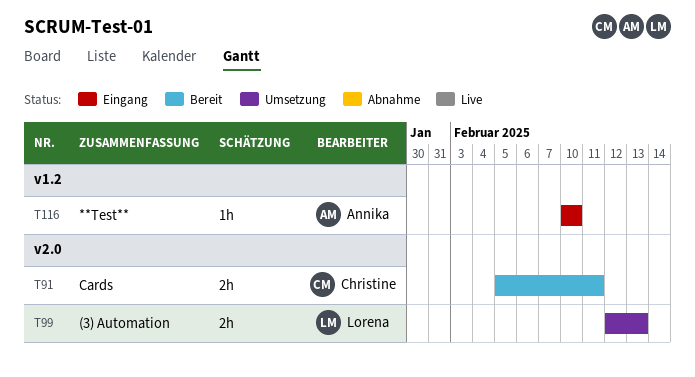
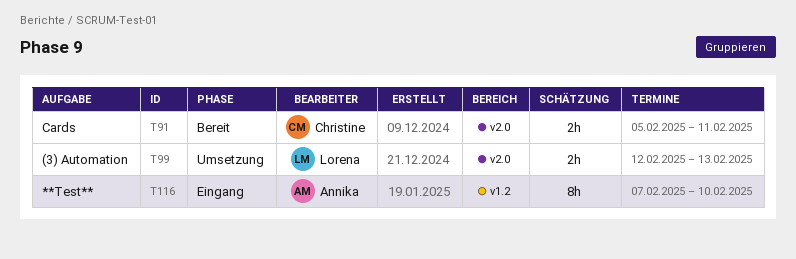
T116, estimate: 1h -> 8h
T116, start: Feb 10 -> Feb 7

